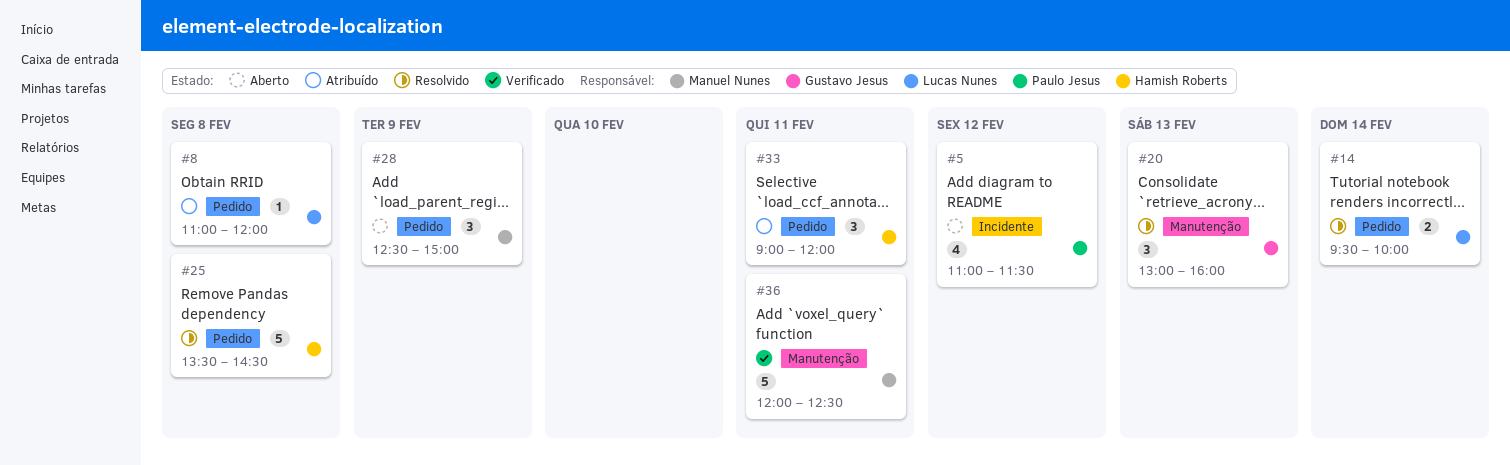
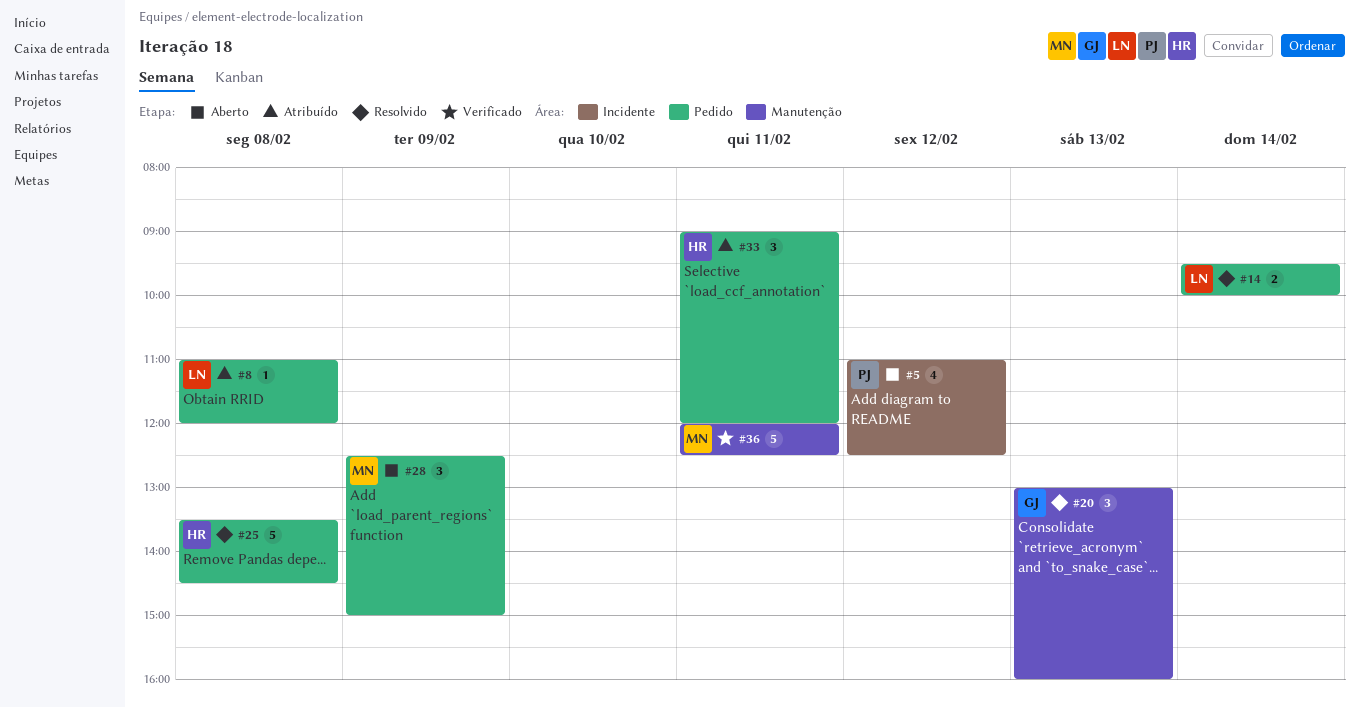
#5, ends: 11:30 -> 12:30

